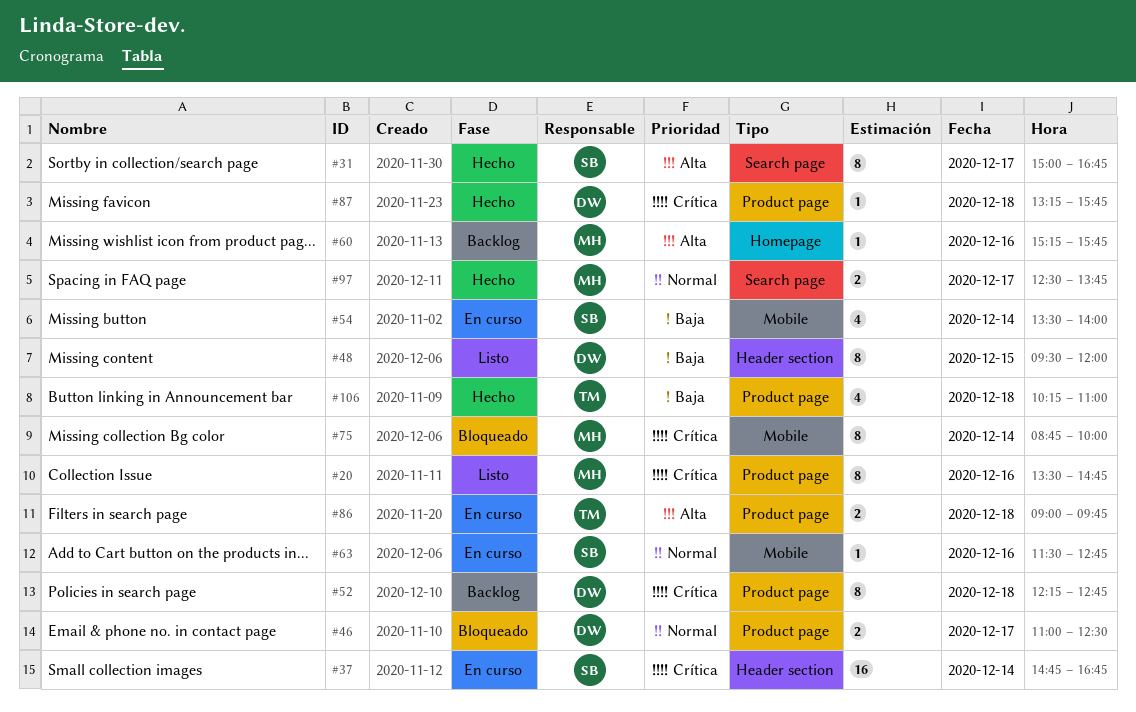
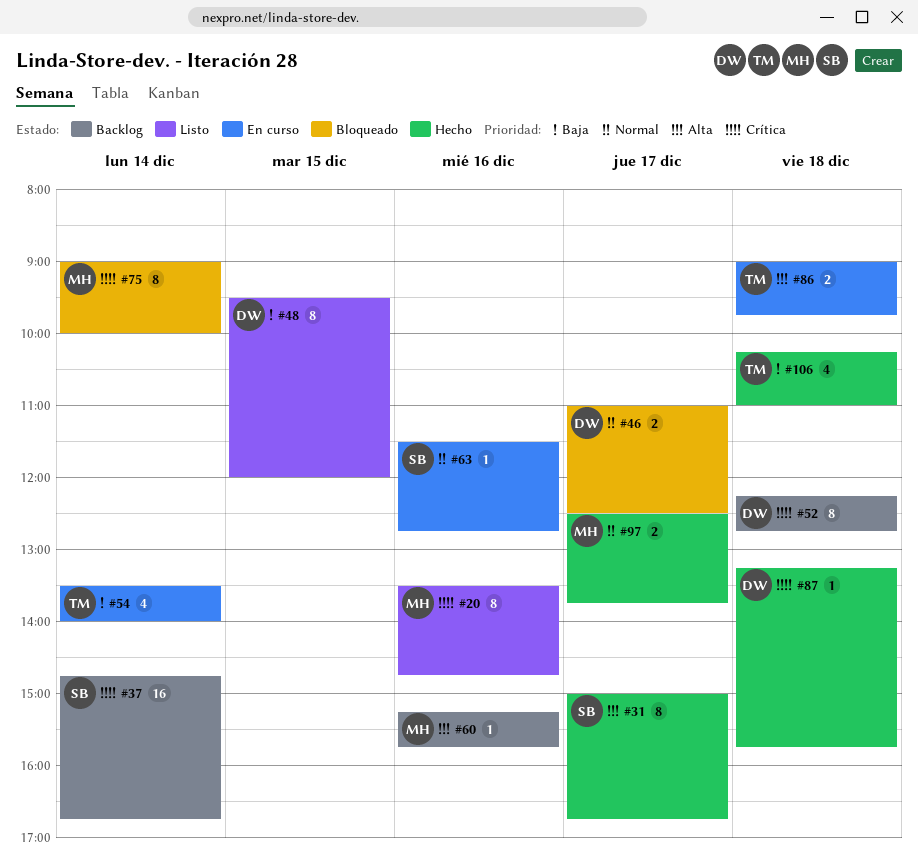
#37, status: En curso -> Backlog
#54, owner: SB -> TM
#75, begins: 08:45 -> 09:00

